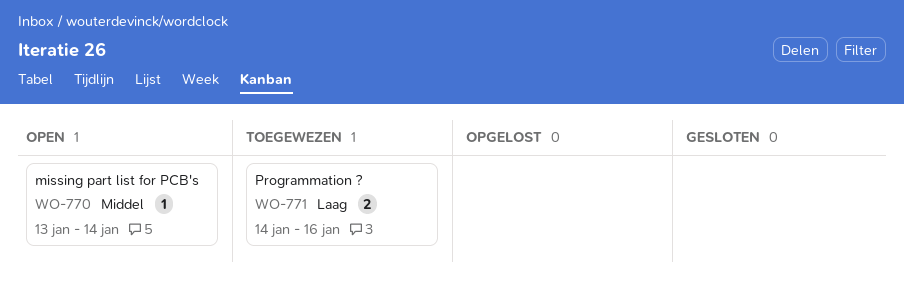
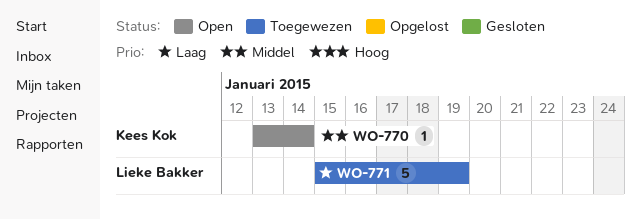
WO-771, estimate: 2 -> 5
WO-771, start: Jan 14 -> Jan 15
WO-771, due: Jan 16 -> Jan 19

